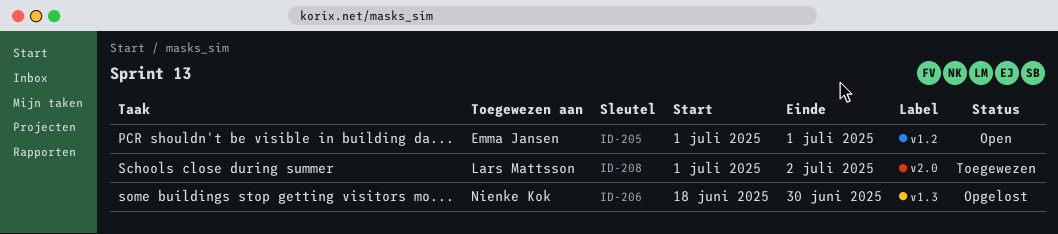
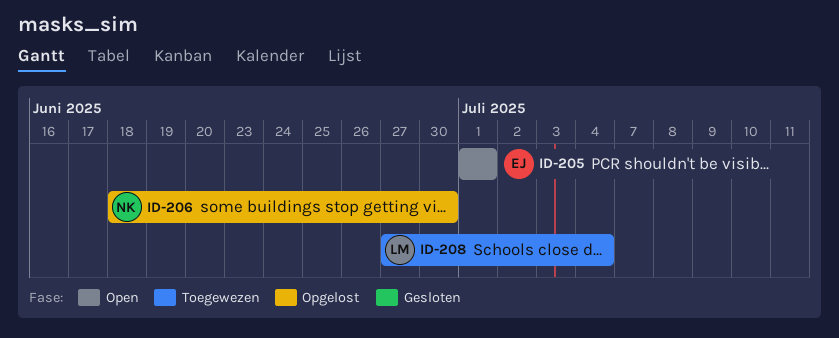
ID-208, start: Jul 1 -> Jun 27
ID-208, due: Jul 2 -> Jul 4

